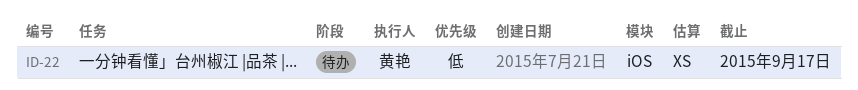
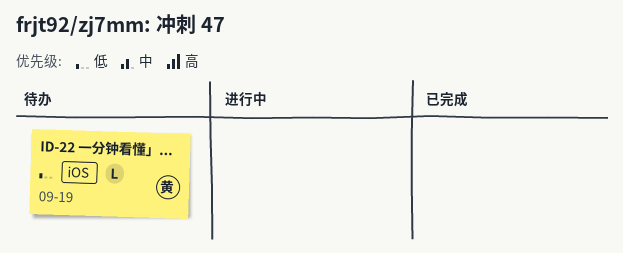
ID-22, estimate: XS -> L
ID-22, due: Sep 17 -> Sep 19

